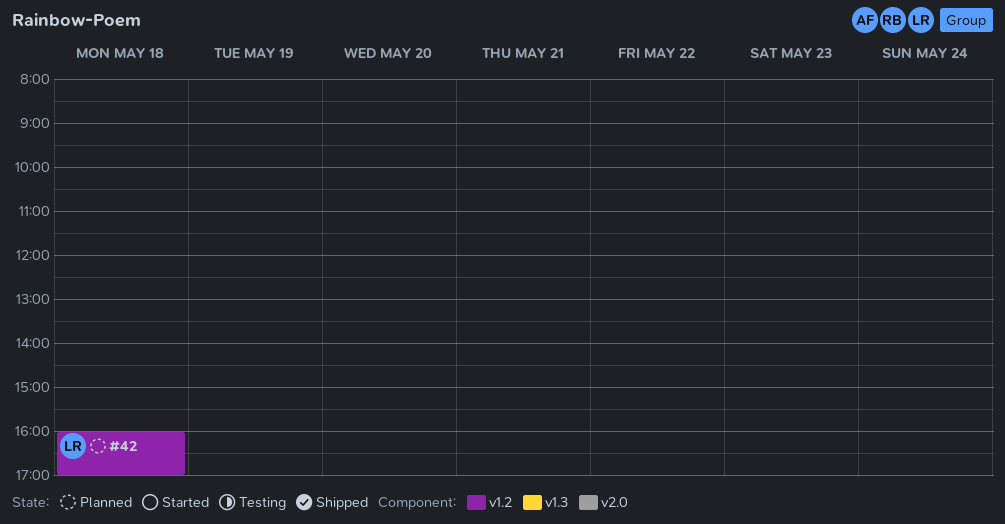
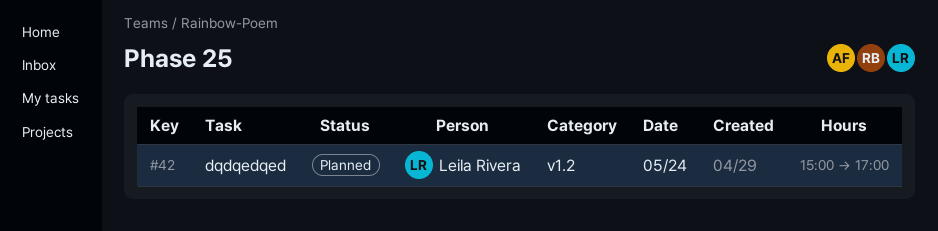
#42, day: May 18 -> May 24
#42, begins: 16:00 -> 15:00

